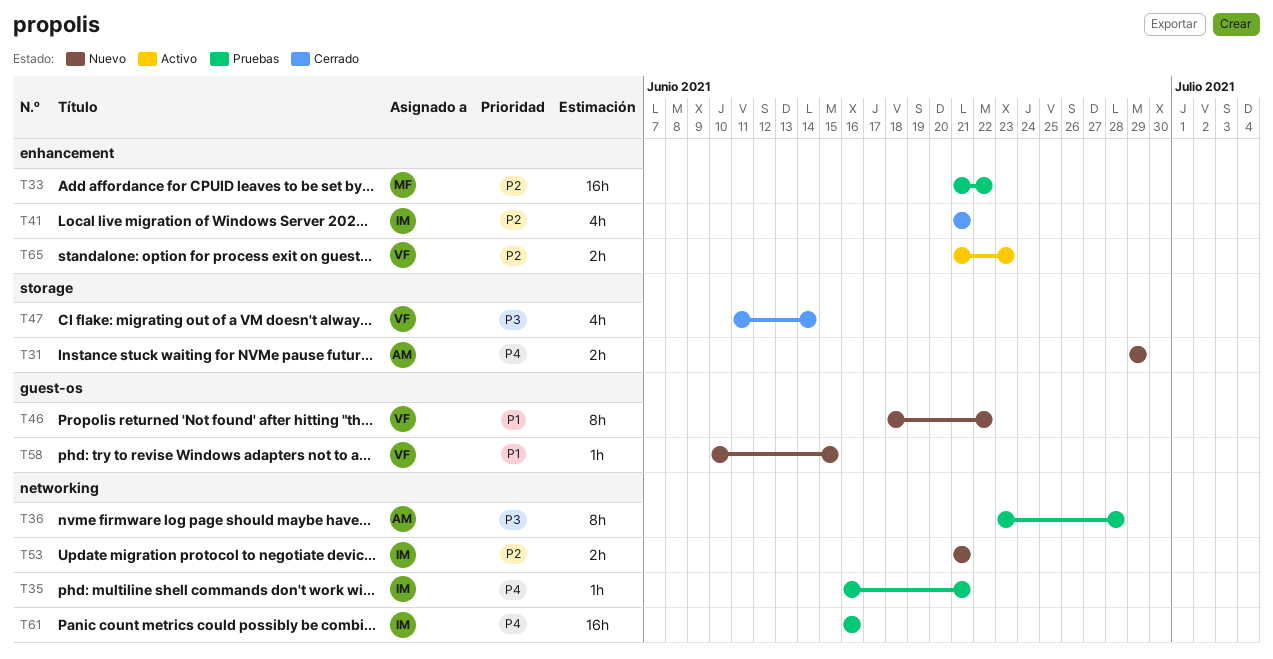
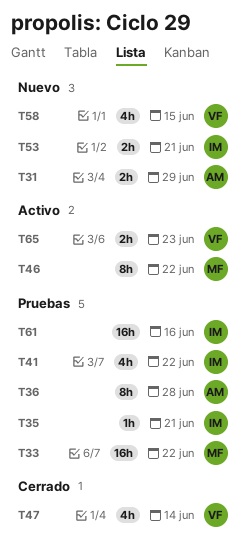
T41, status: Cerrado -> Pruebas
T41, due: Jun 21 -> Jun 22
T46, status: Nuevo -> Activo
T46, owner: VF -> MF
T58, estimate: 1h -> 4h

